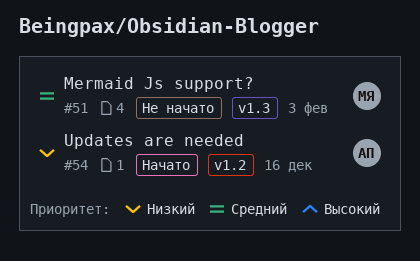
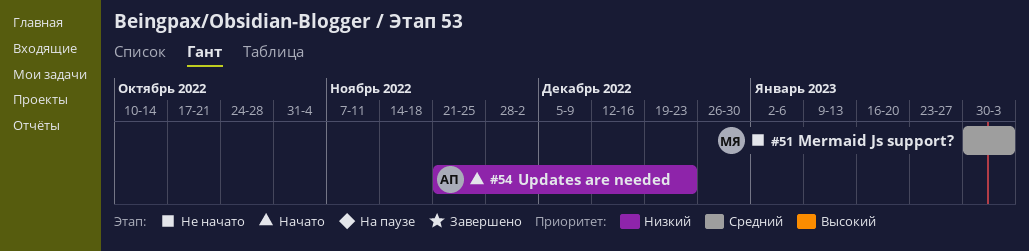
#54, due: Dec 16 -> Dec 23

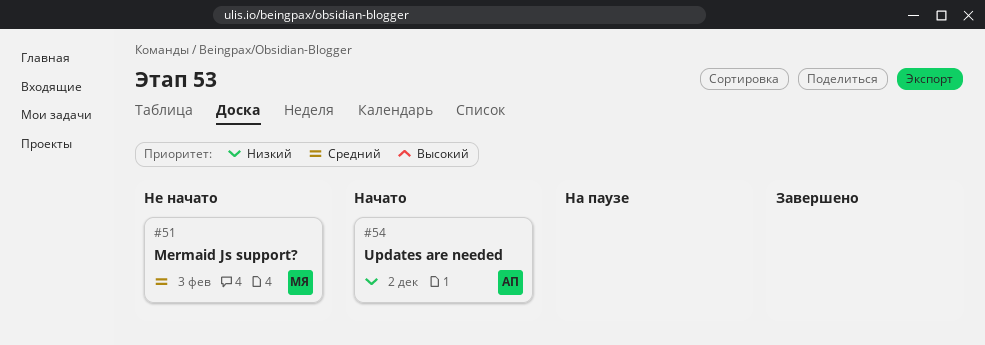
#54, due: Dec 23 -> Dec 2

